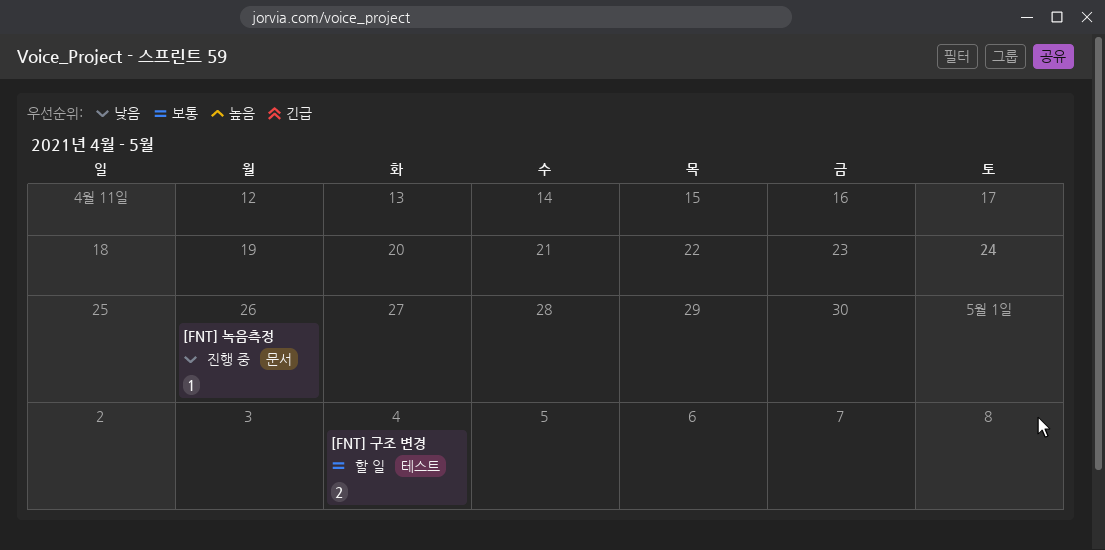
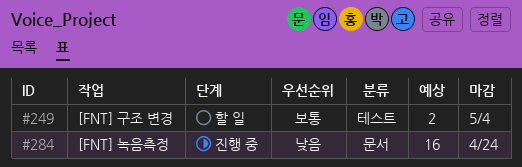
[FNT] 녹음측정, estimate: 1 -> 16
[FNT] 녹음측정, due: Apr 26 -> Apr 24

